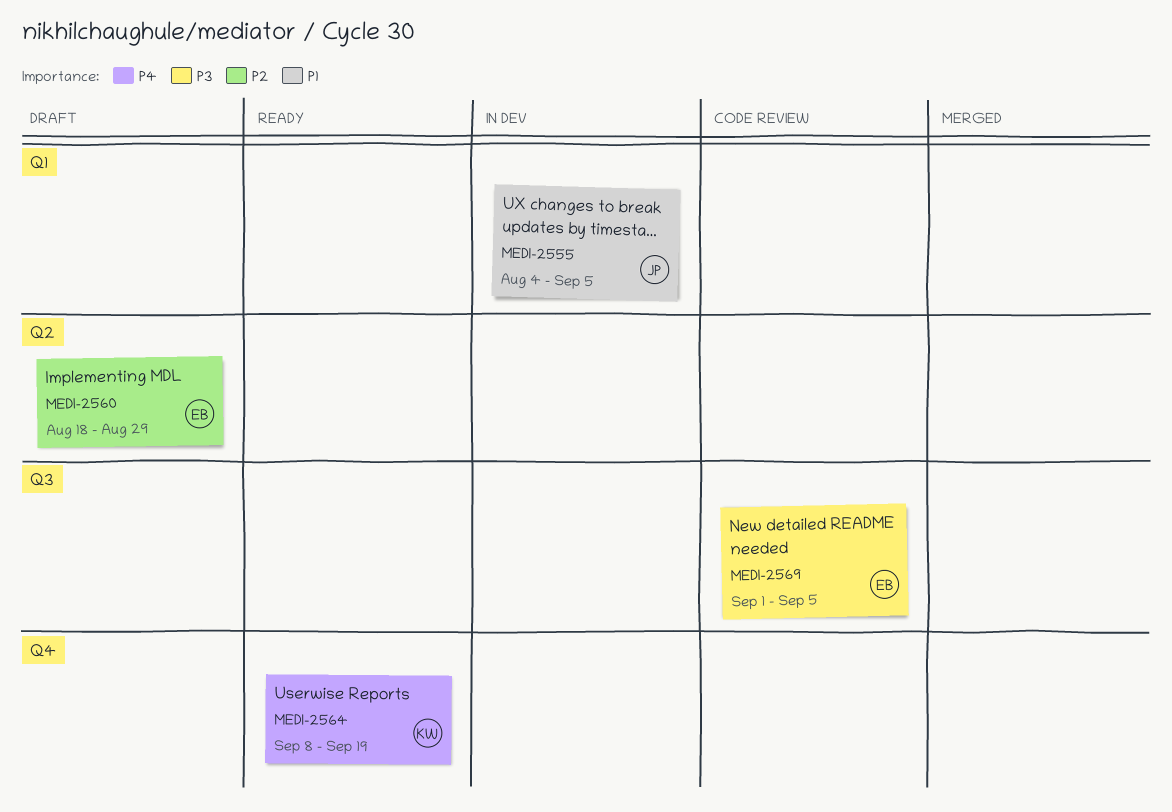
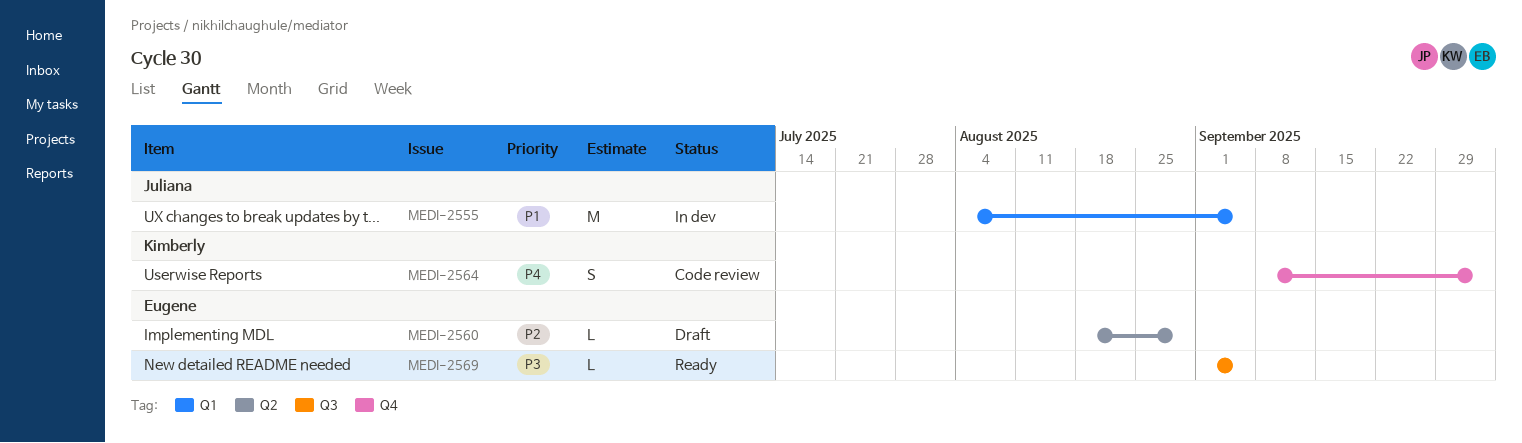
MEDI-2564, status: Ready -> Code review
MEDI-2564, due: Sep 19 -> Oct 3
MEDI-2569, status: Code review -> Ready

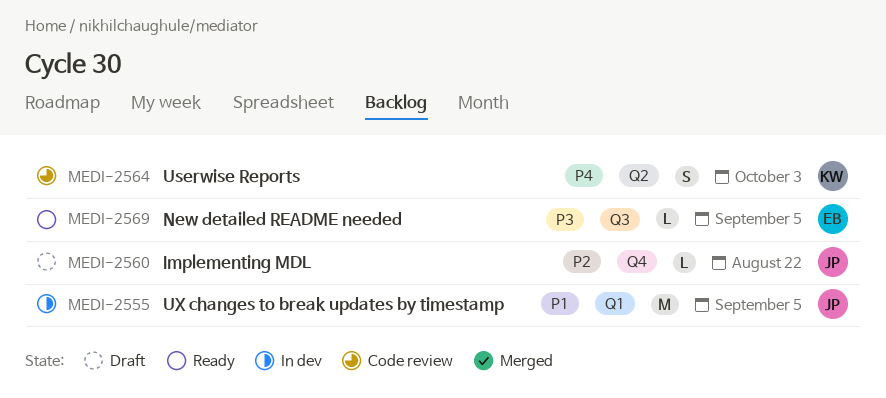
MEDI-2560, owner: Eugene -> Juliana
MEDI-2560, label: Q2 -> Q4
MEDI-2560, due: Aug 29 -> Aug 22
MEDI-2564, label: Q4 -> Q2

